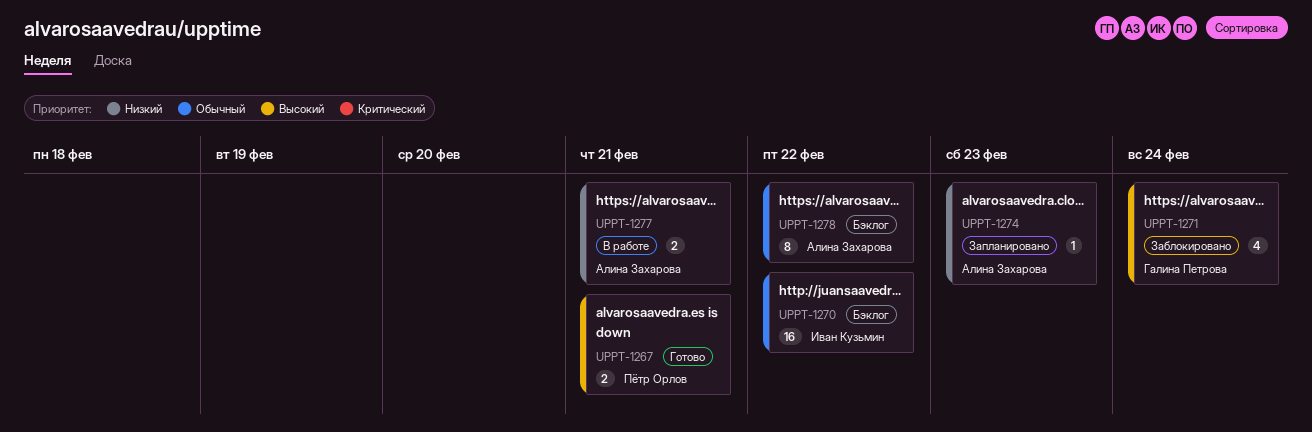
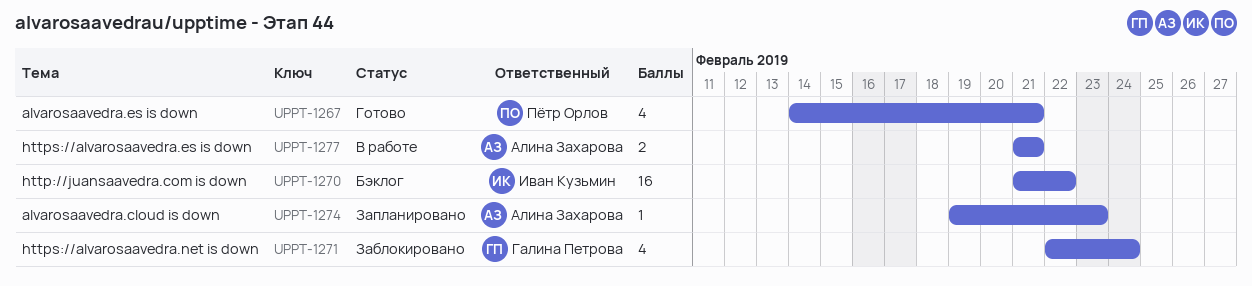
UPPT-1267, estimate: 2 -> 4
UPPT-1278: present -> none

